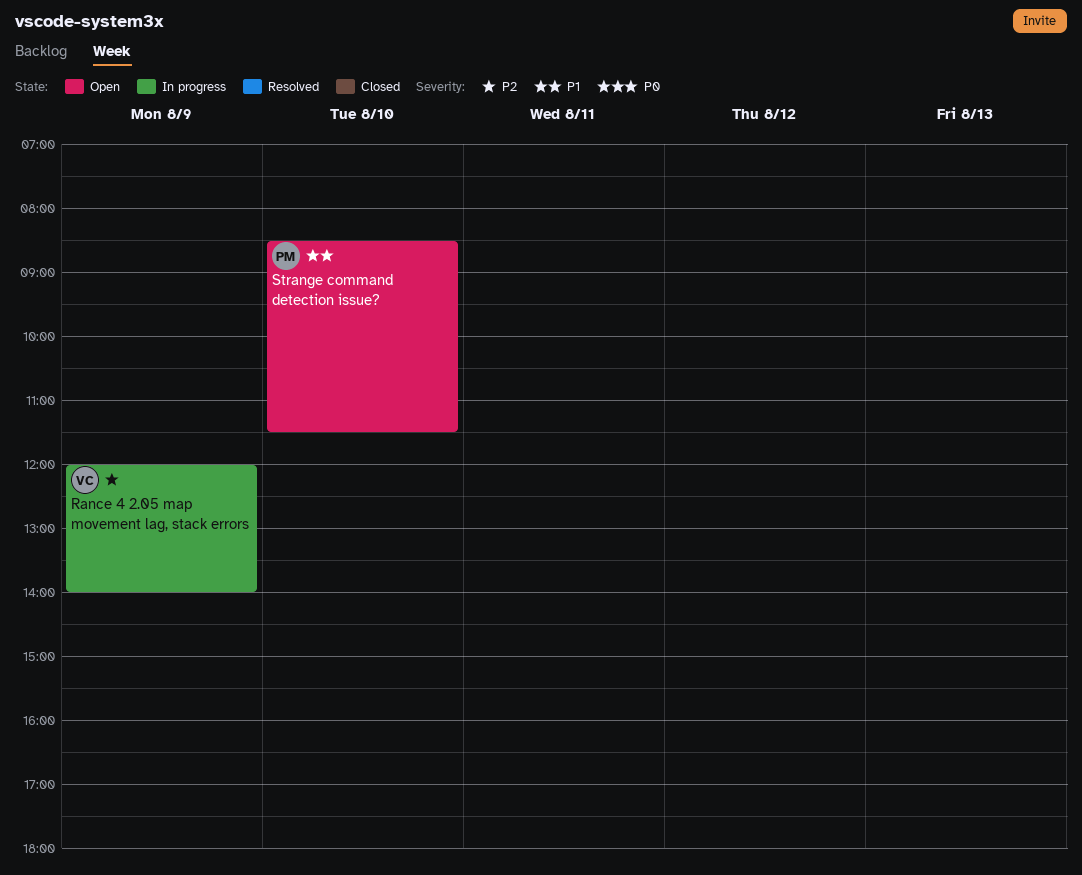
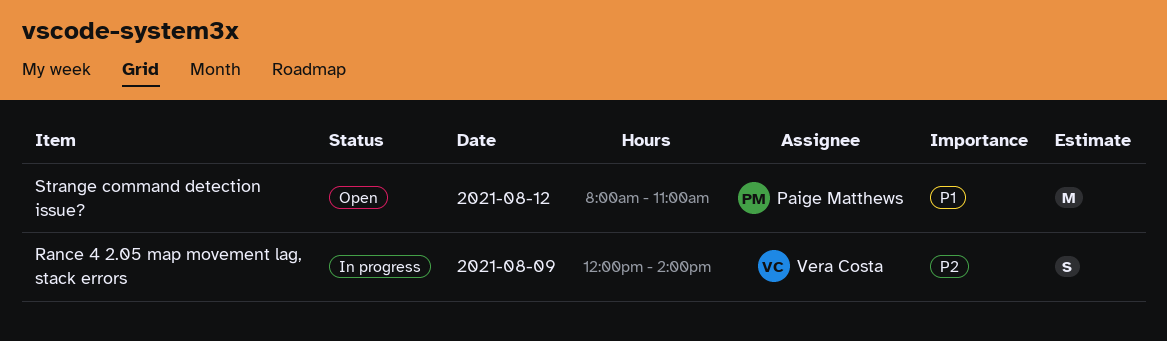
Strange command detection issue?, day: Aug 10 -> Aug 12
Strange command detection issue?, begins: 08:30 -> 08:00
Strange command detection issue?, ends: 11:30 -> 11:00

